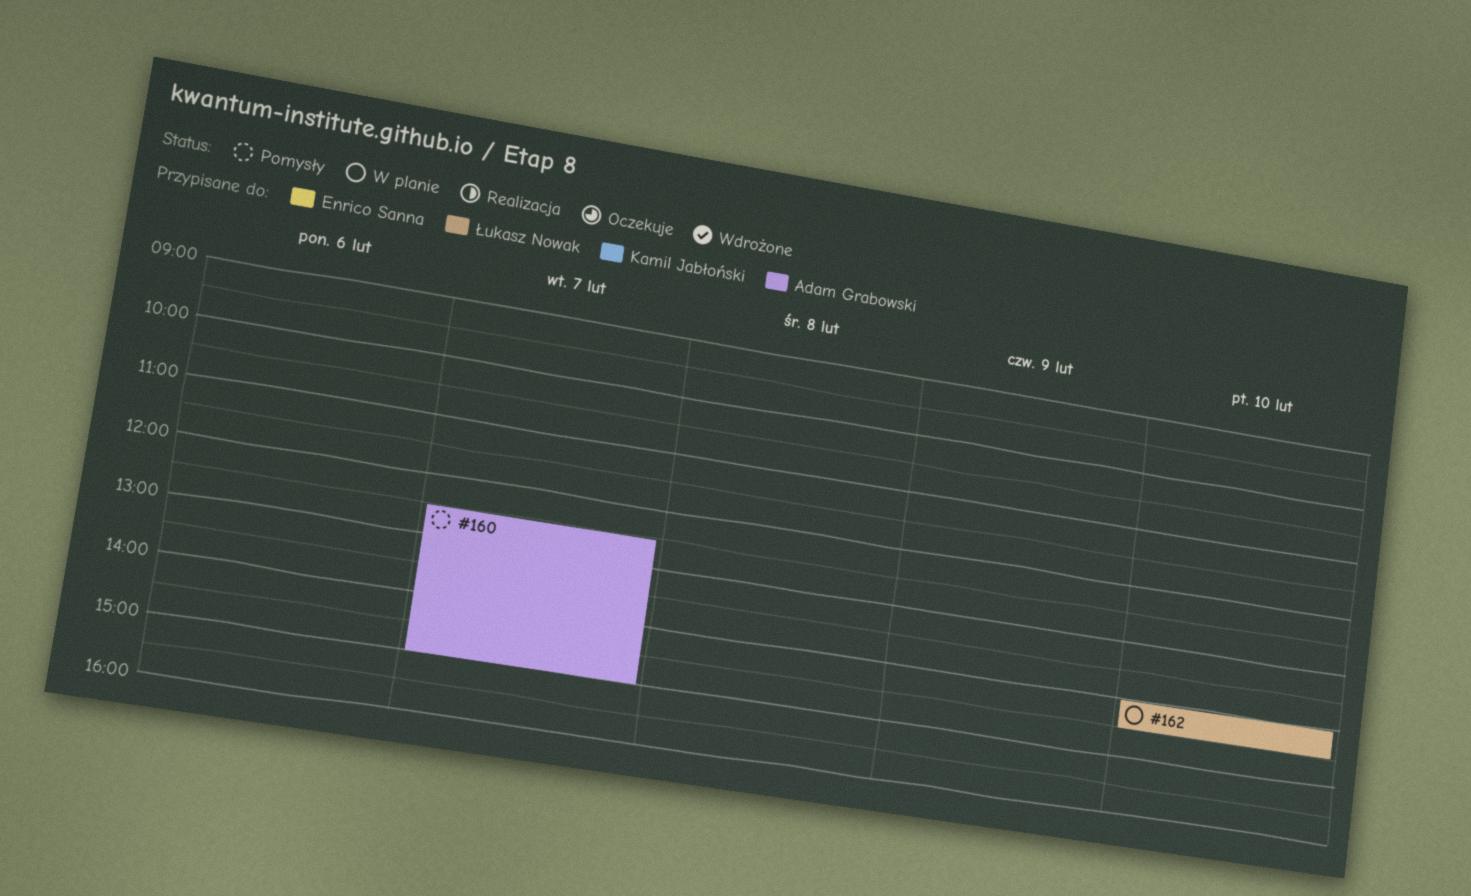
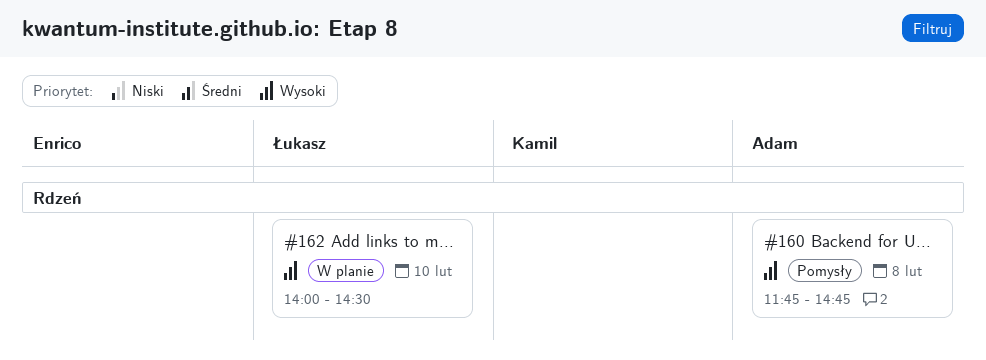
#160, day: Feb 7 -> Feb 8
#160, begins: 12:30 -> 11:45
#160, ends: 15:00 -> 14:45

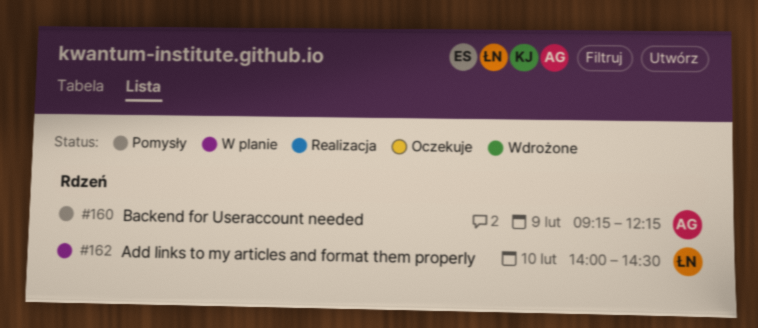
#160, day: Feb 8 -> Feb 9
#160, begins: 11:45 -> 09:15
#160, ends: 14:45 -> 12:15

